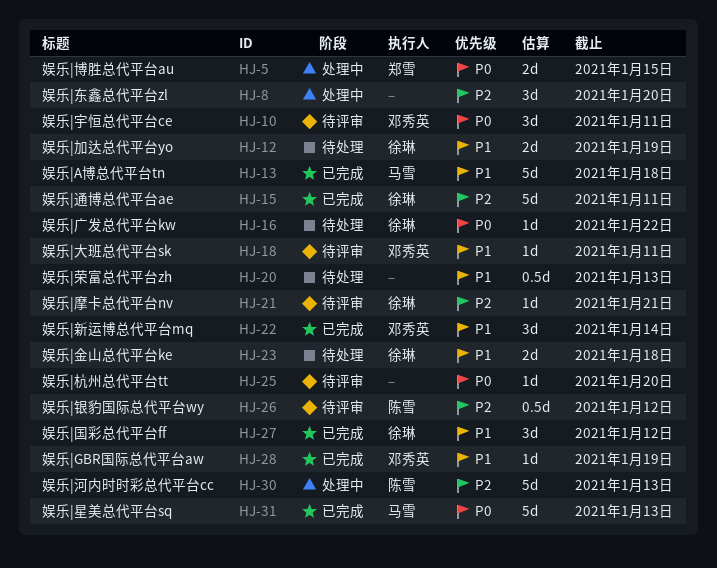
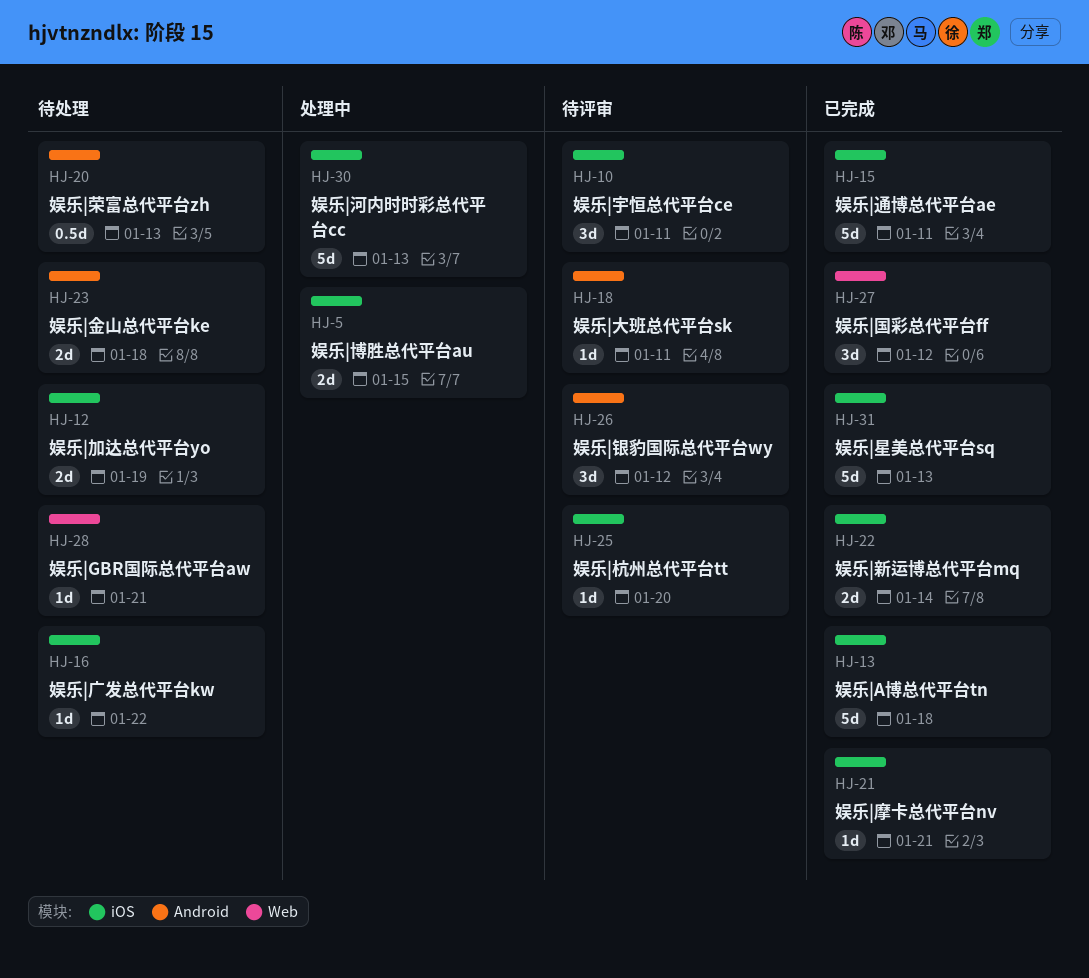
HJ-8: present -> none
HJ-21, status: 待评审 -> 已完成
HJ-22, estimate: 3d -> 2d
HJ-26, estimate: 0.5d -> 3d
HJ-28, status: 已完成 -> 待处理
HJ-28, due: Jan 19 -> Jan 21

